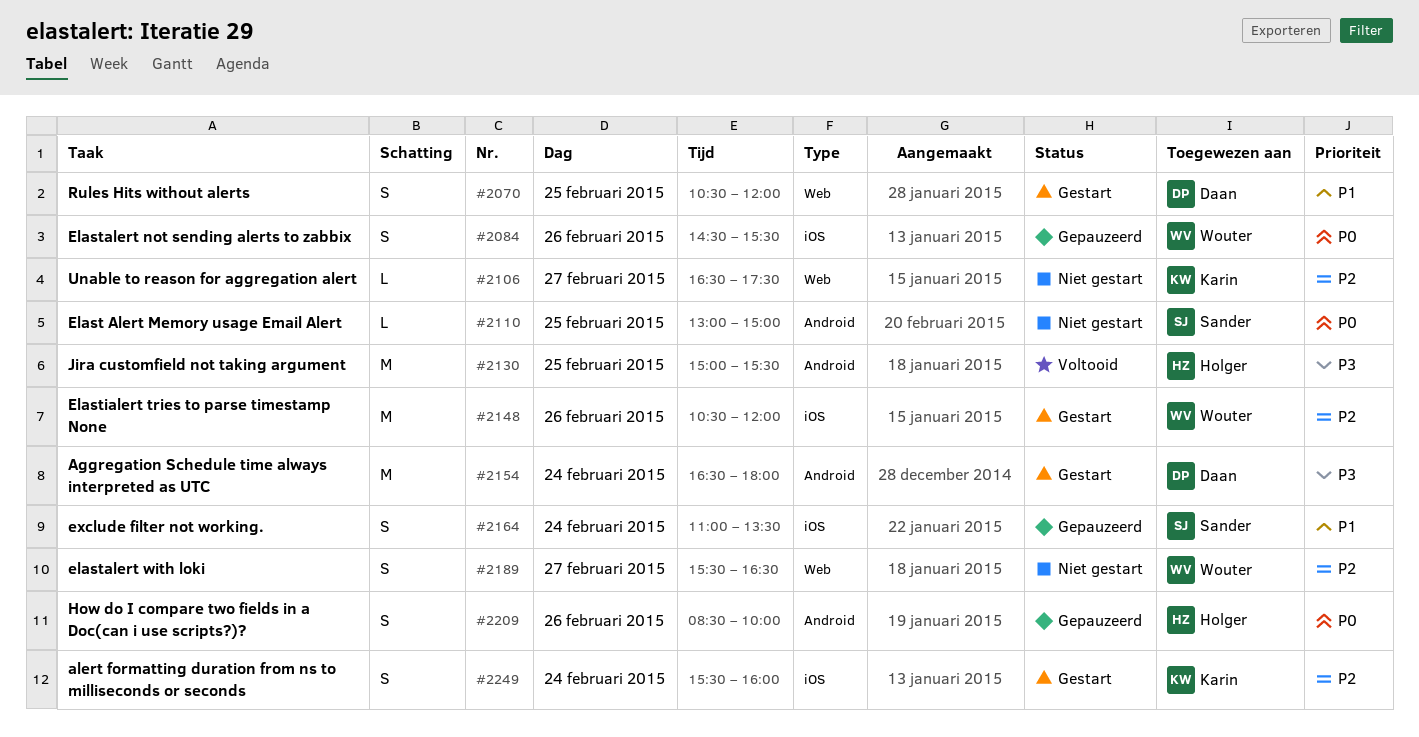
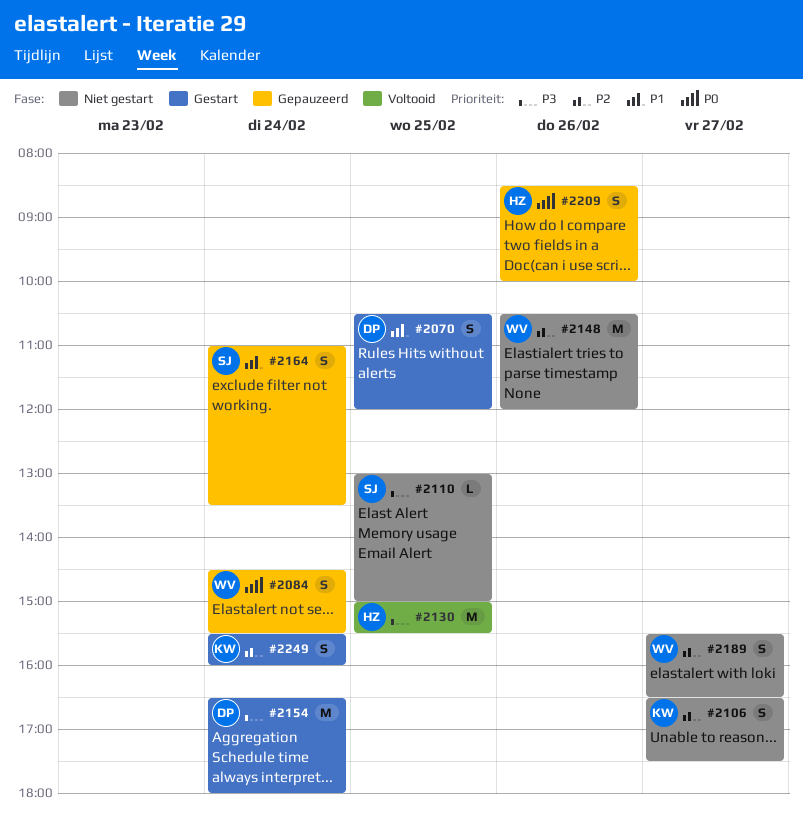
#2084, day: Feb 26 -> Feb 24
#2106, estimate: L -> S
#2110, priority: P0 -> P3
#2148, status: Gestart -> Niet gestart

